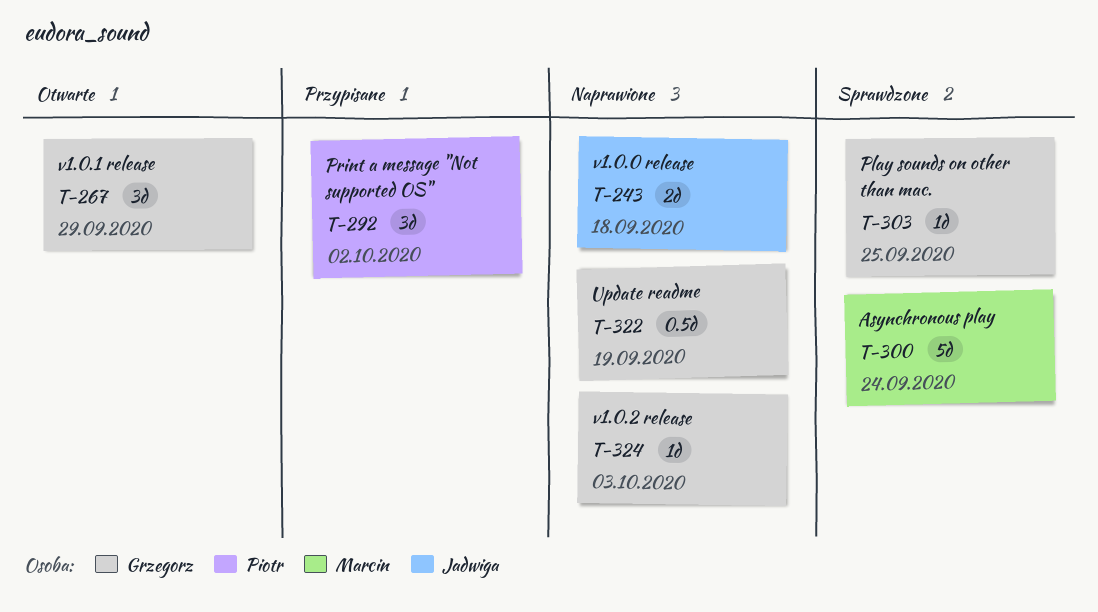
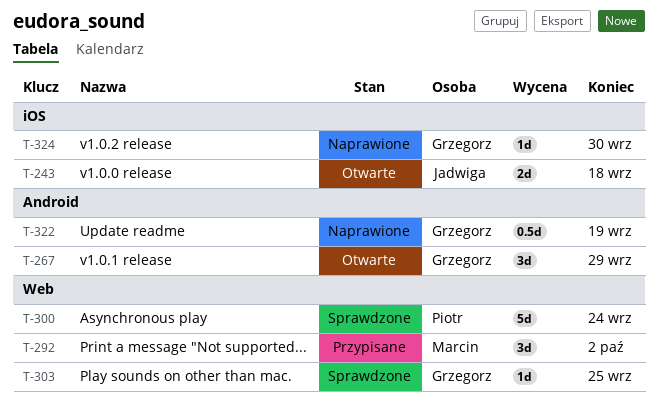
T-243, status: Naprawione -> Otwarte
T-292, owner: Piotr -> Marcin
T-300, owner: Marcin -> Piotr
T-324, due: Oct 3 -> Sep 30

